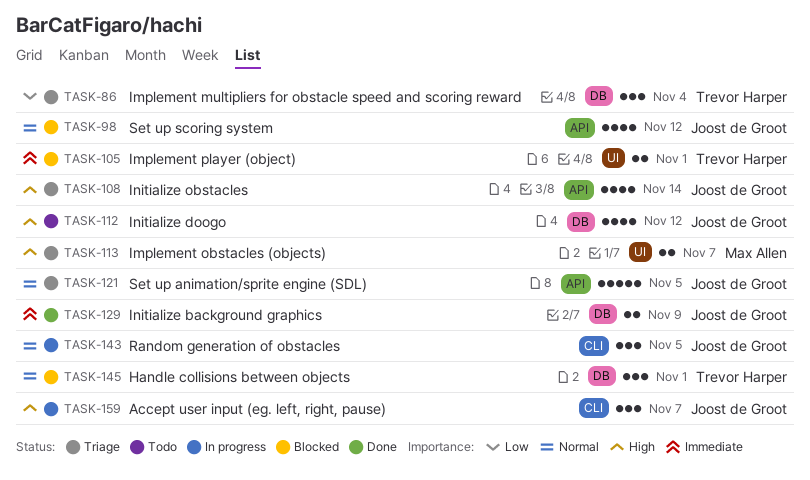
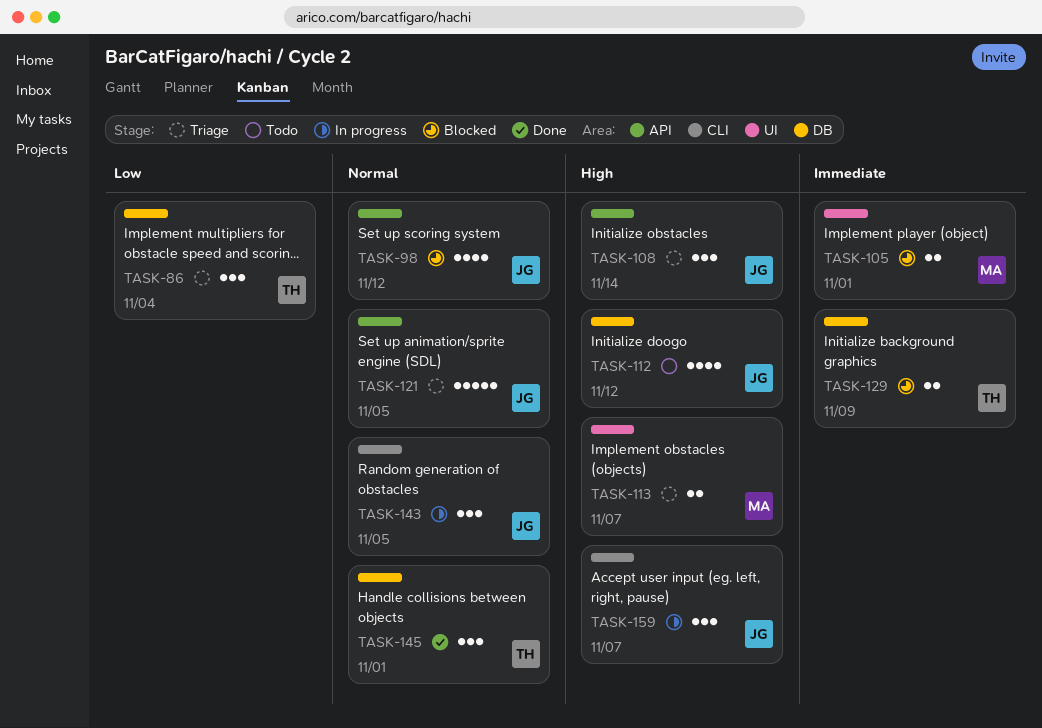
TASK-105, owner: Trevor Harper -> Max Allen
TASK-108, estimate: 4 -> 3
TASK-129, status: Done -> Blocked
TASK-129, owner: Joost de Groot -> Trevor Harper
TASK-145, status: Blocked -> Done

